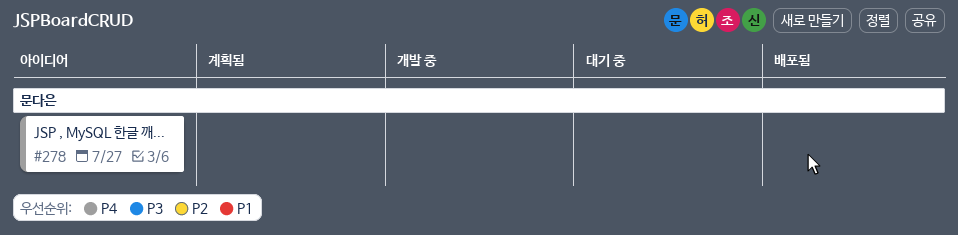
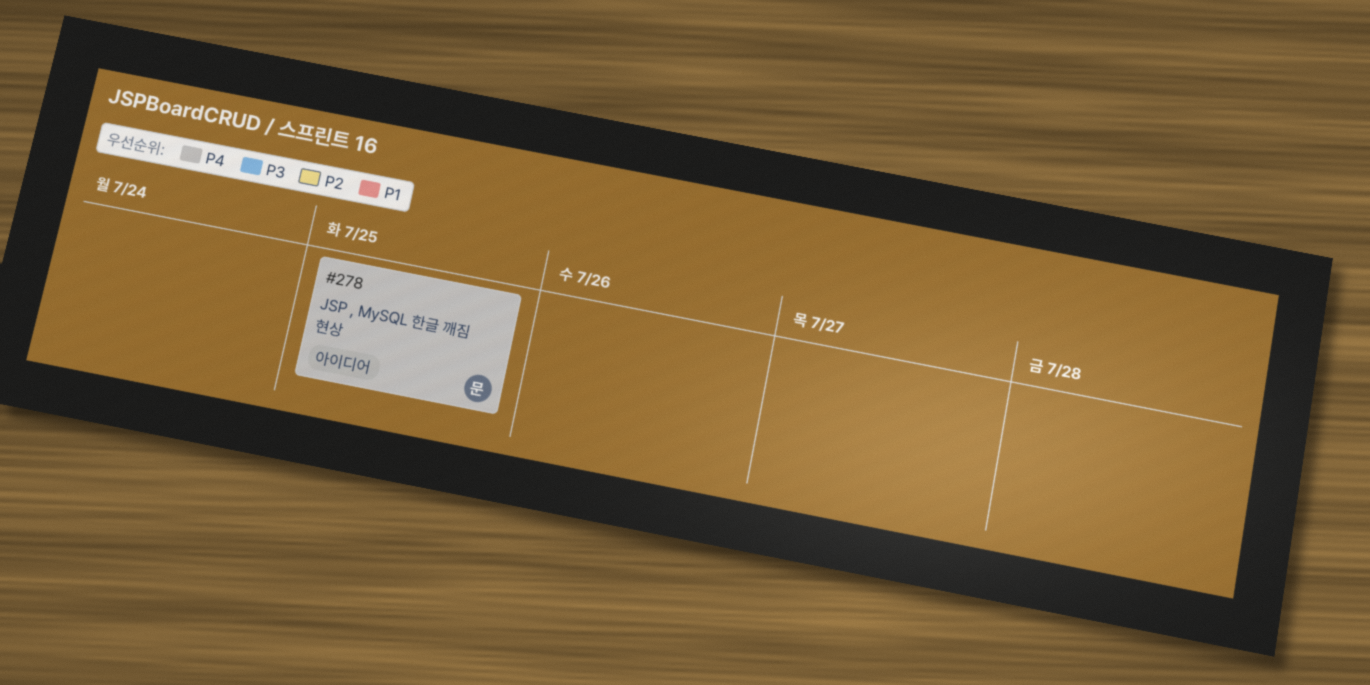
#278, due: Jul 27 -> Jul 25

